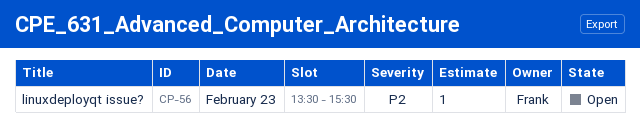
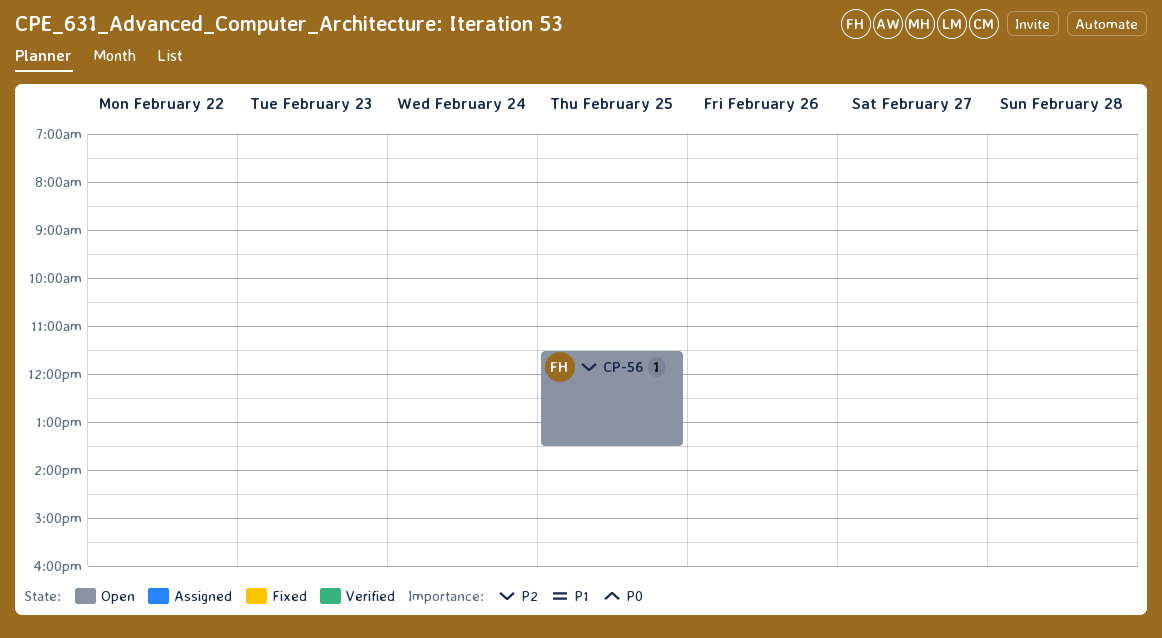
CP-56, day: Feb 23 -> Feb 25
CP-56, begins: 13:30 -> 11:30
CP-56, ends: 15:30 -> 13:30

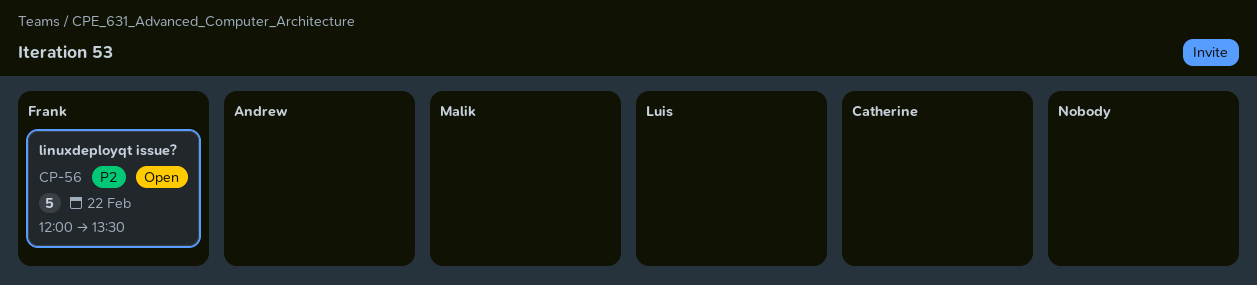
CP-56, estimate: 1 -> 5
CP-56, day: Feb 25 -> Feb 22
CP-56, begins: 11:30 -> 12:00

